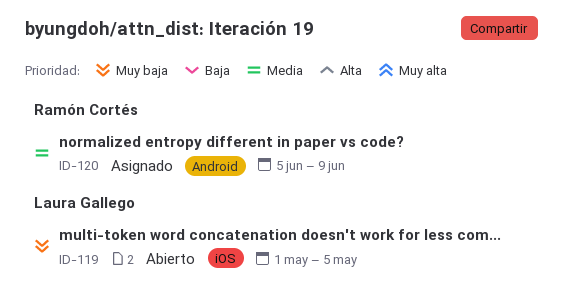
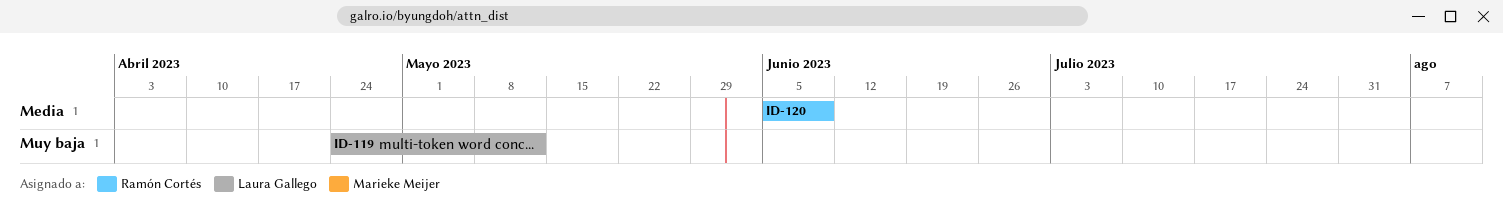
ID-119, start: May 1 -> Apr 24
ID-119, due: May 5 -> May 12

